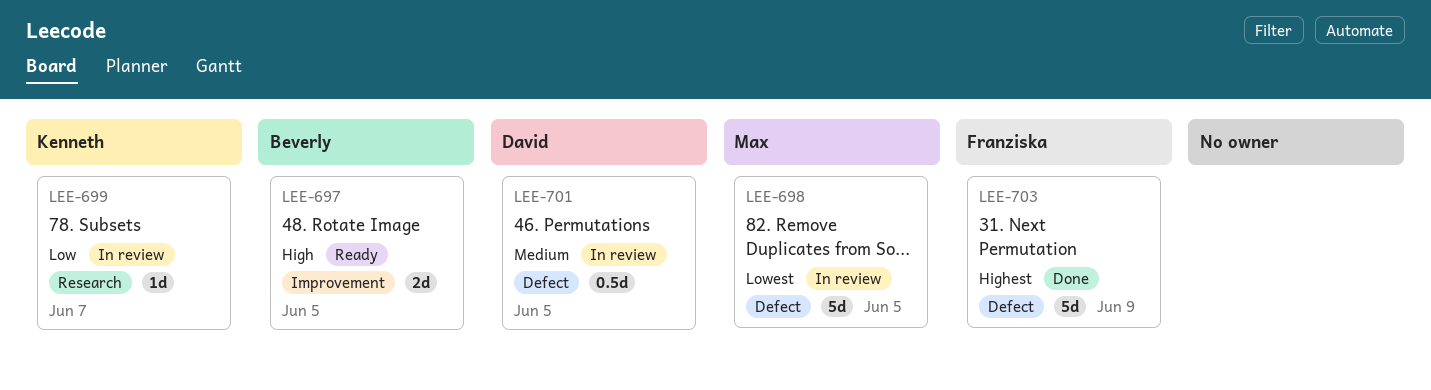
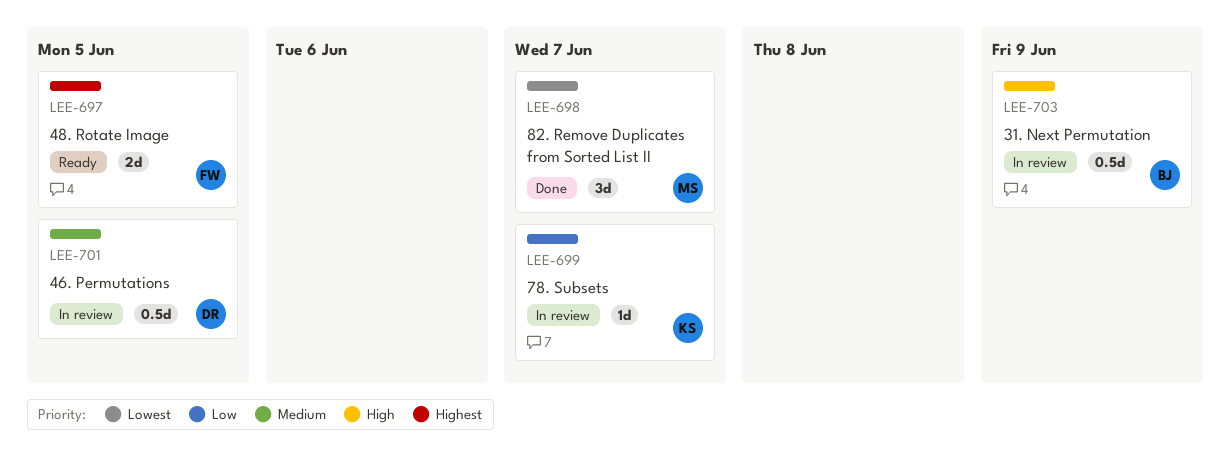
LEE-697, owner: Beverly -> Franziska
LEE-697, priority: High -> Highest
LEE-698, status: In review -> Done
LEE-698, estimate: 5d -> 3d
LEE-698, due: Jun 5 -> Jun 7
LEE-703, status: Done -> In review
LEE-703, owner: Franziska -> Beverly
LEE-703, priority: Highest -> High
LEE-703, estimate: 5d -> 0.5d

